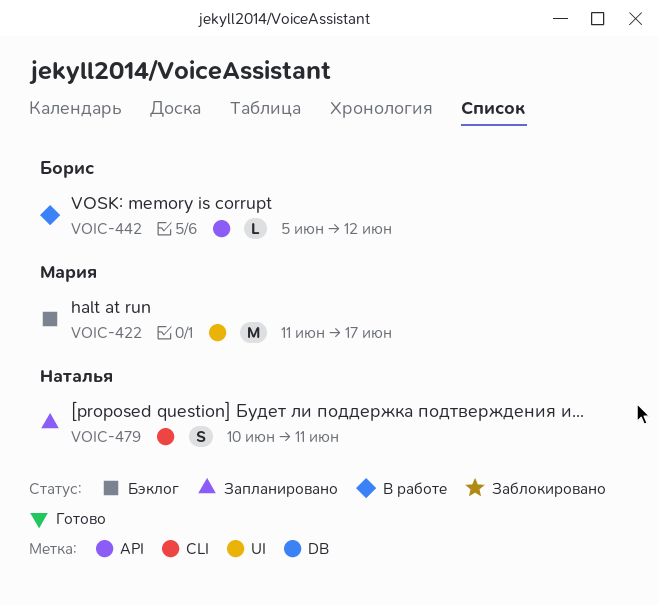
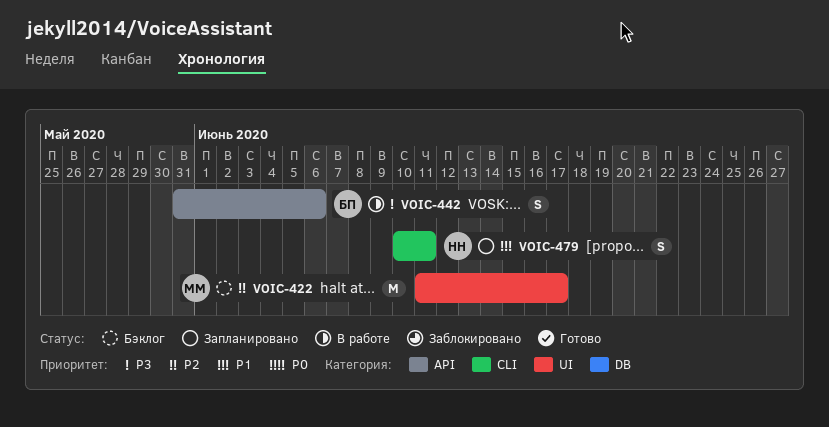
VOIC-442, estimate: L -> S
VOIC-442, start: Jun 5 -> May 31
VOIC-442, due: Jun 12 -> Jun 6

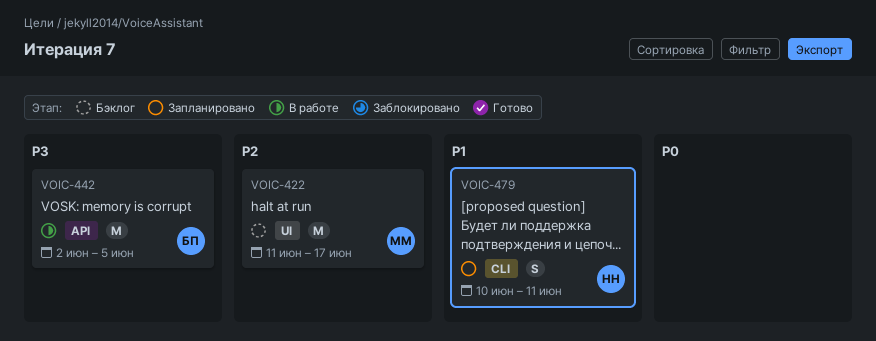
VOIC-442, estimate: S -> M
VOIC-442, start: May 31 -> Jun 2
VOIC-442, due: Jun 6 -> Jun 5

